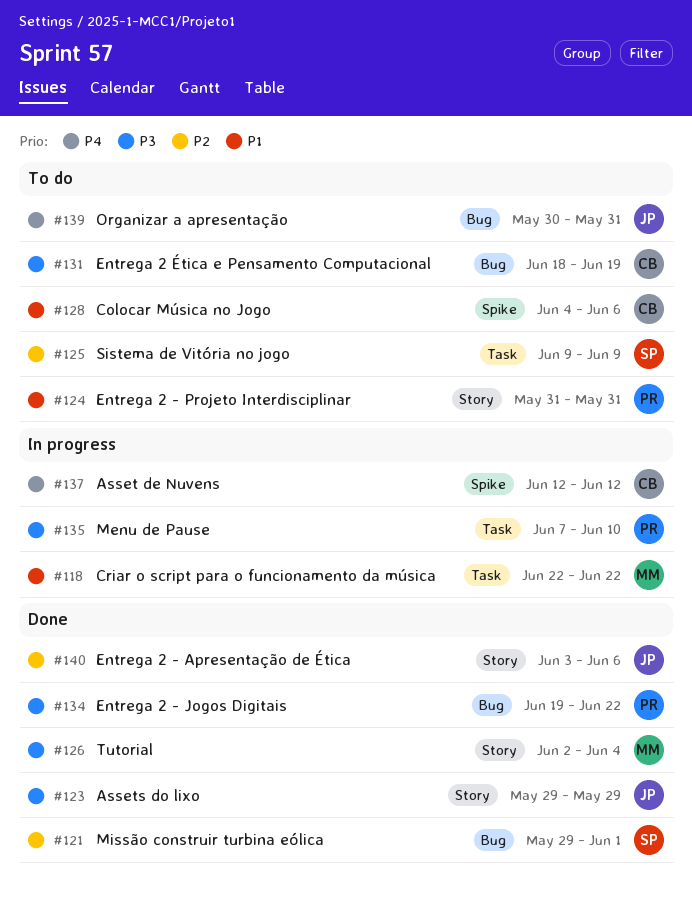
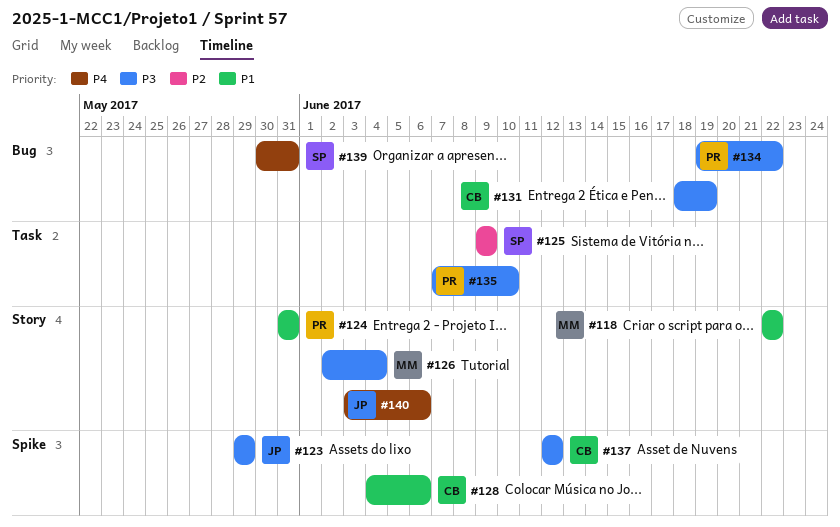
#118, label: Task -> Story
#121: present -> none
#123, label: Story -> Spike
#137, priority: P4 -> P3
#139, owner: JP -> SP
#140, priority: P2 -> P4

